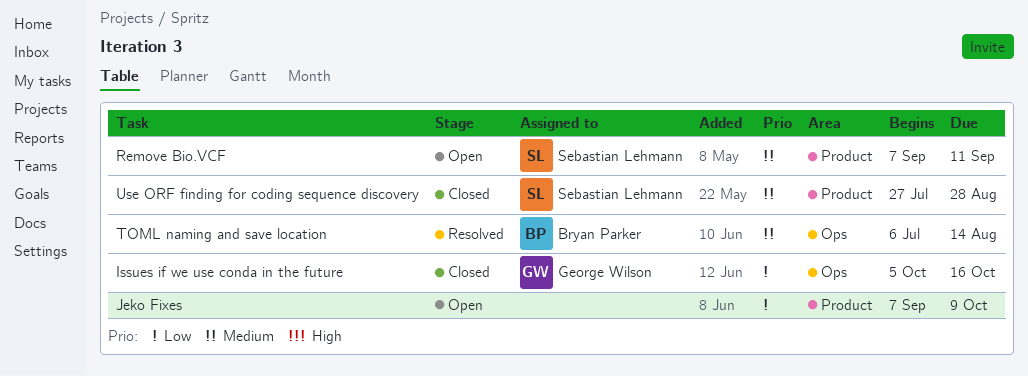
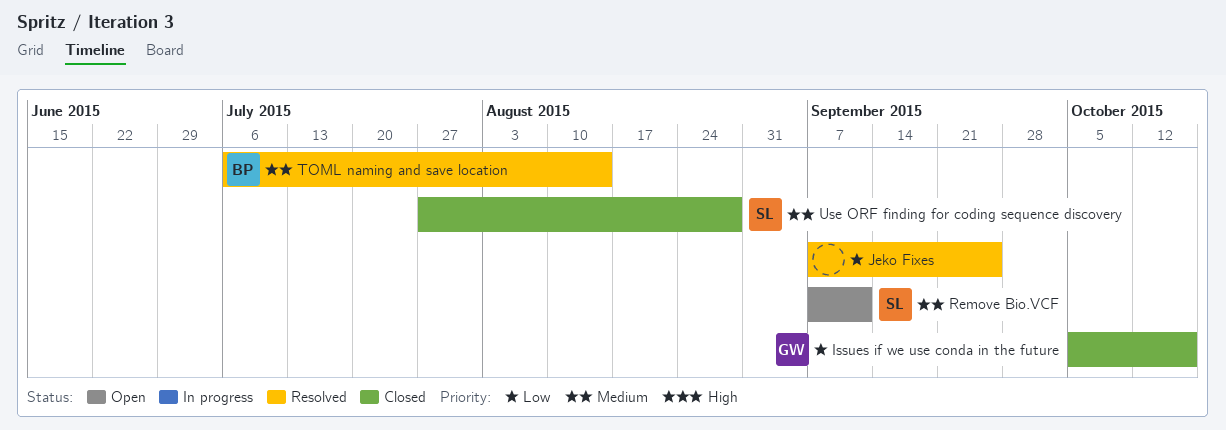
Jeko Fixes, status: Open -> Resolved
Jeko Fixes, due: Oct 9 -> Sep 25

